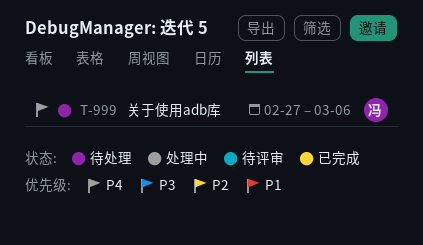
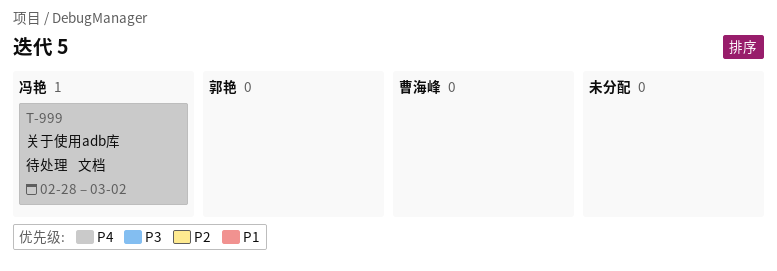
T-999, start: Feb 27 -> Feb 28
T-999, due: Mar 6 -> Mar 2

